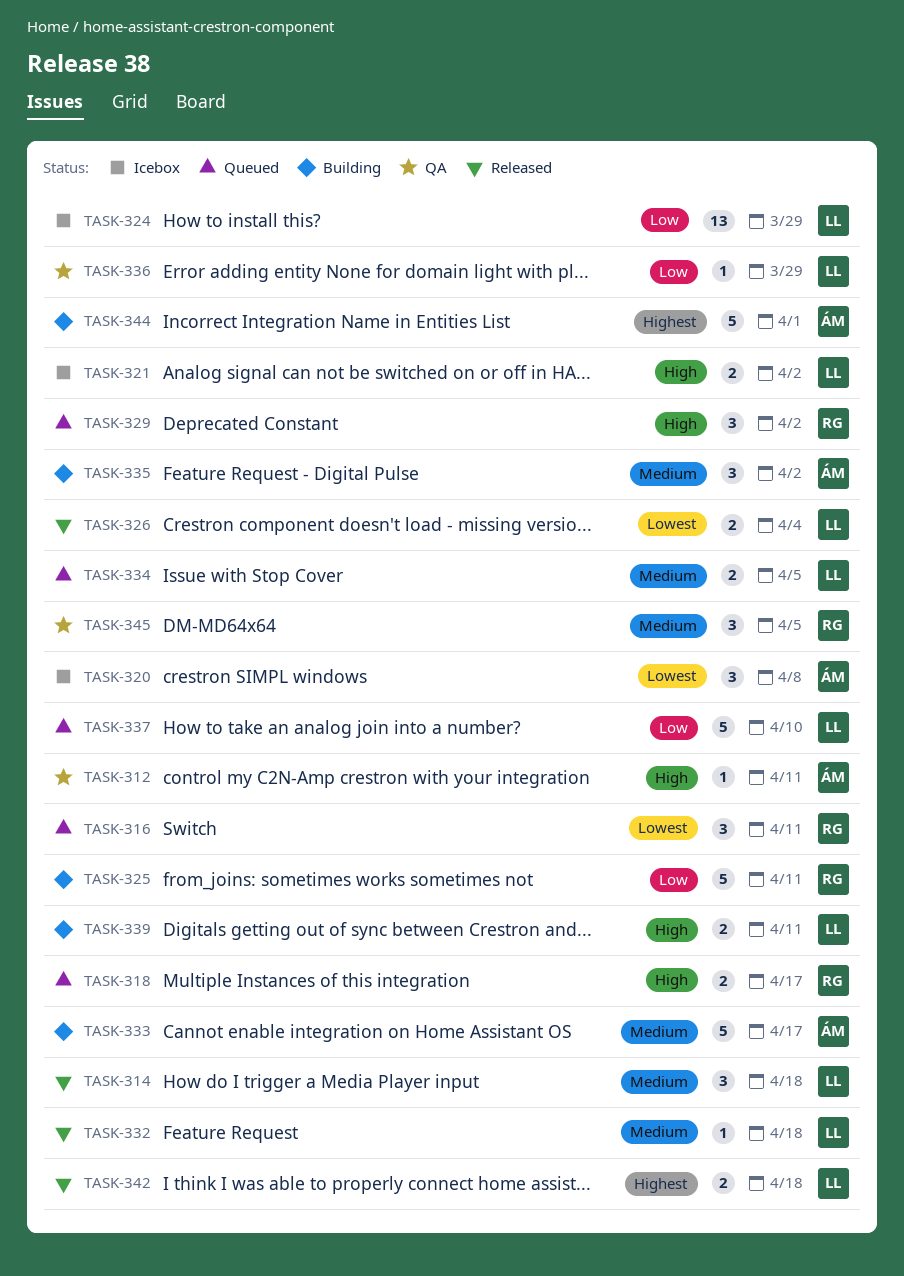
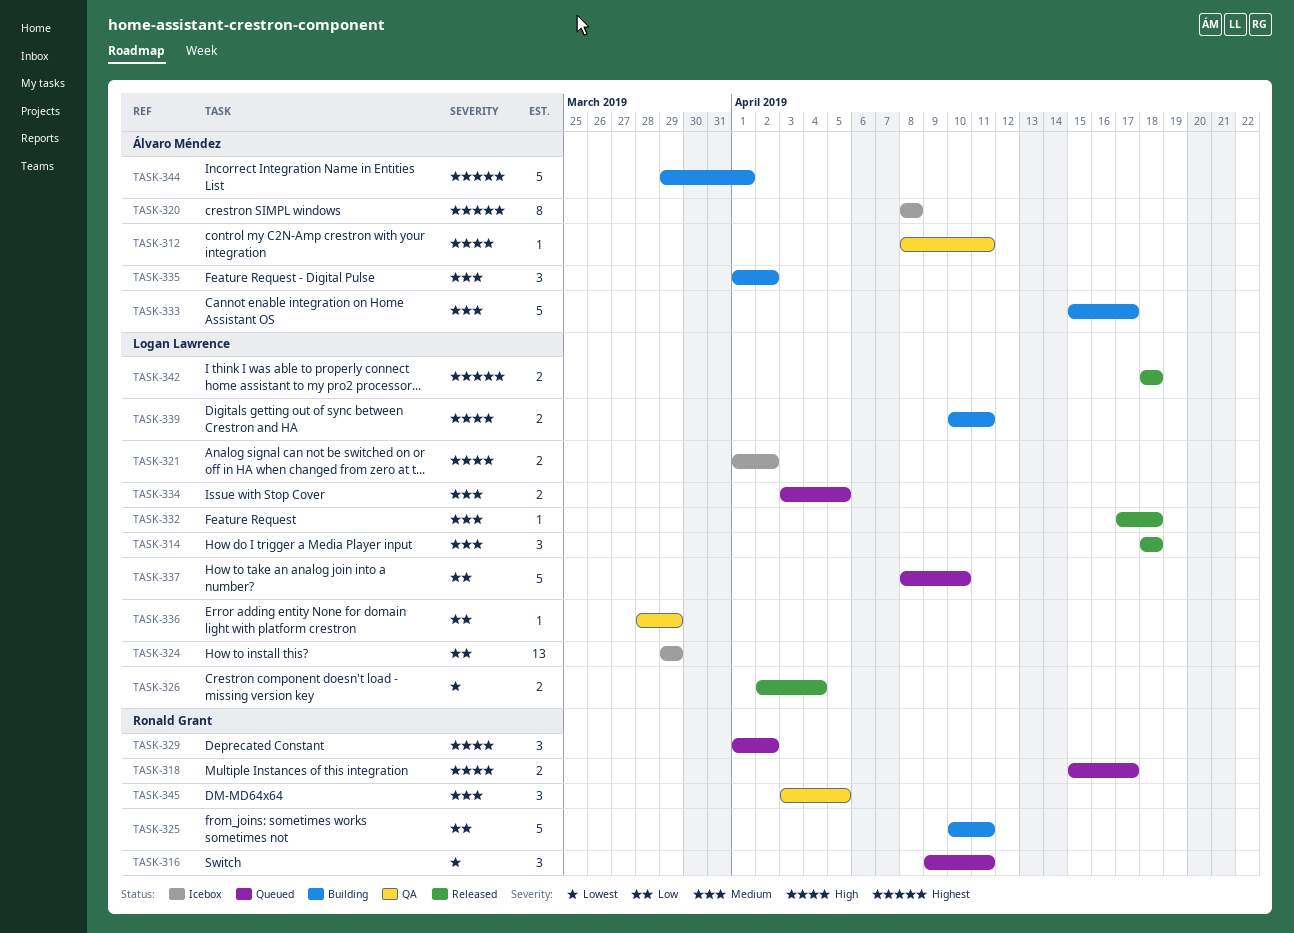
TASK-320, priority: Lowest -> Highest
TASK-320, estimate: 3 -> 8

